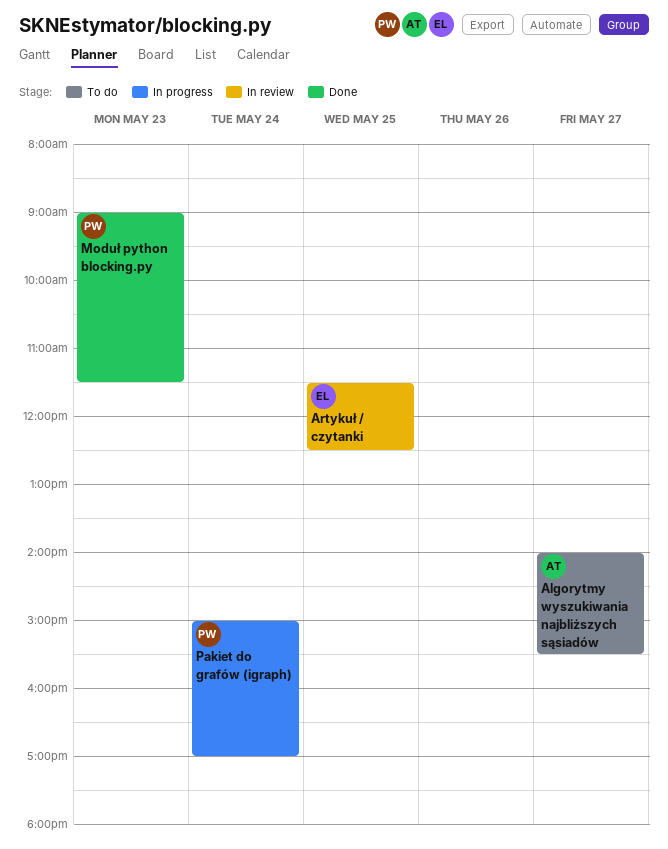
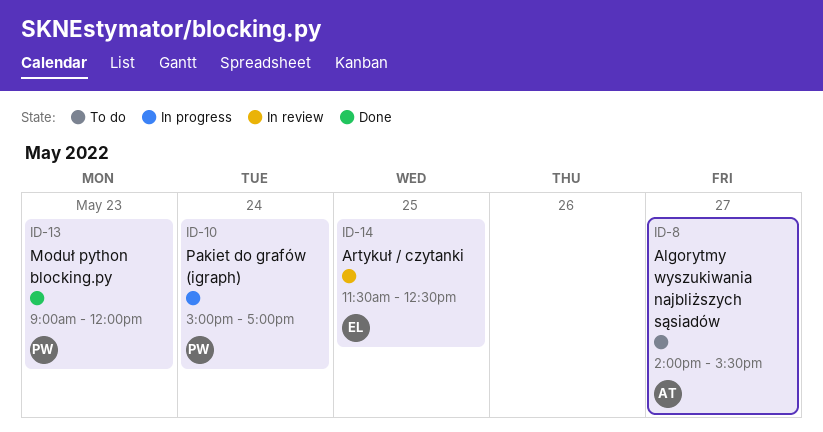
Moduł python blocking.py, ends: 11:30 -> 12:00

